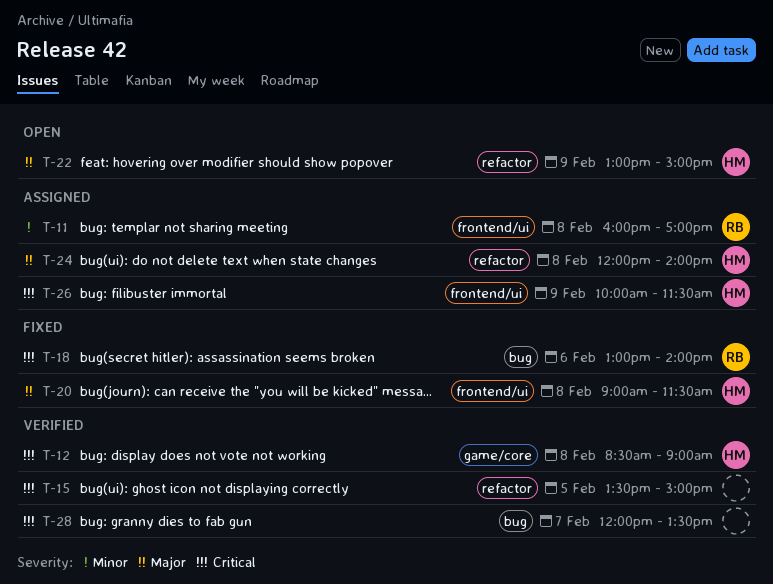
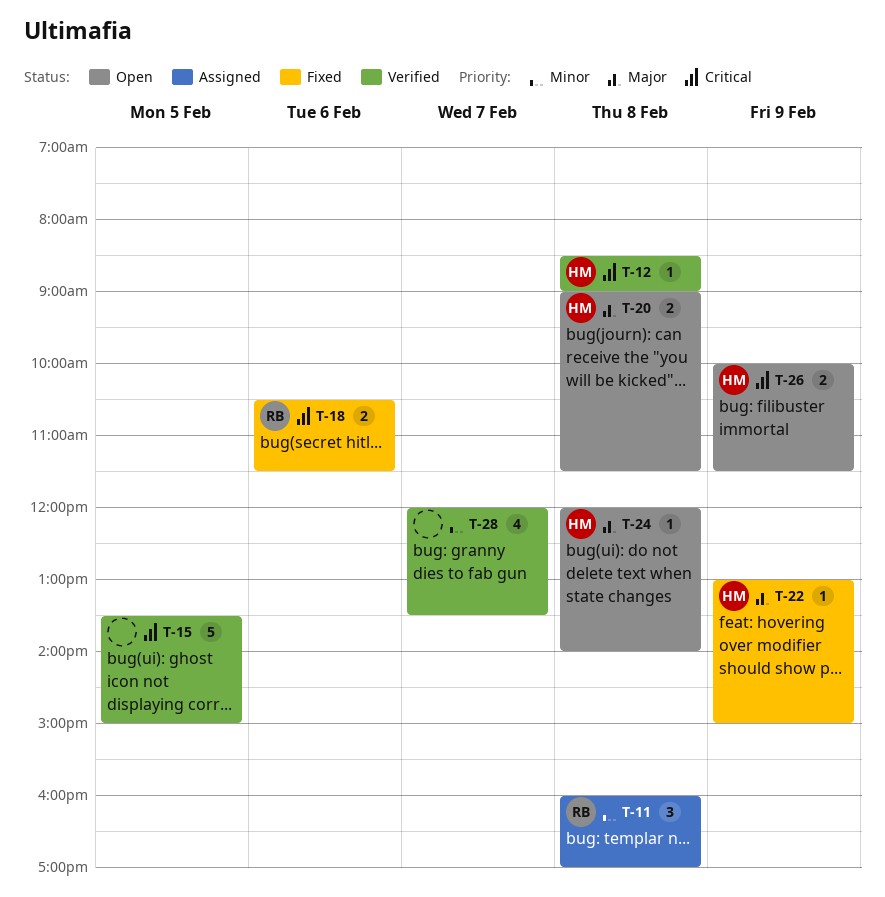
T-18, begins: 13:00 -> 10:30
T-18, ends: 14:00 -> 11:30
T-20, status: Fixed -> Open
T-22, status: Open -> Fixed
T-24, status: Assigned -> Open
T-26, status: Assigned -> Open
T-28, priority: Critical -> Minor

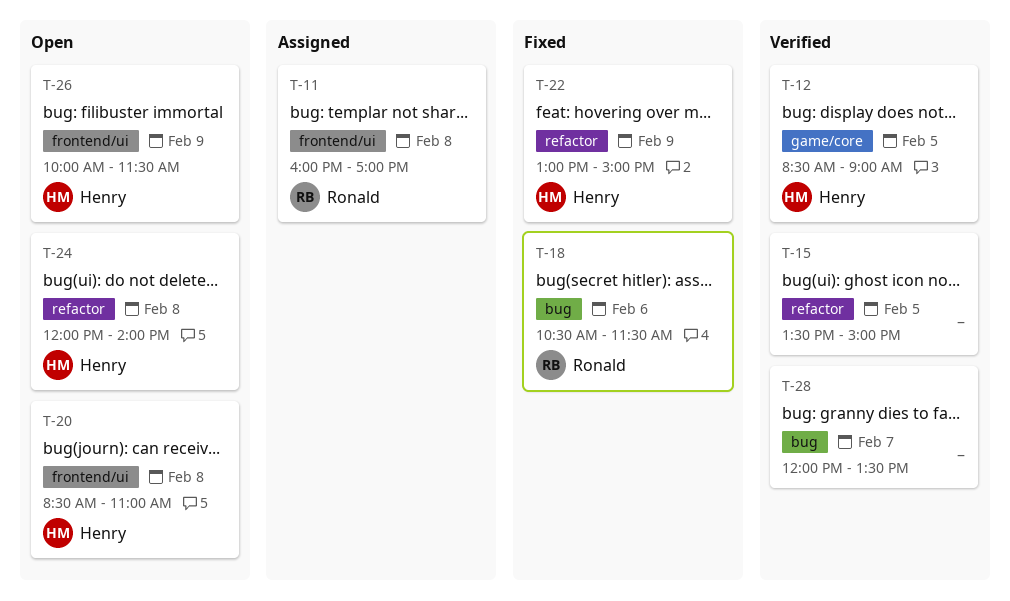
T-12, day: Feb 8 -> Feb 5
T-20, begins: 09:00 -> 08:30
T-20, ends: 11:30 -> 11:00

